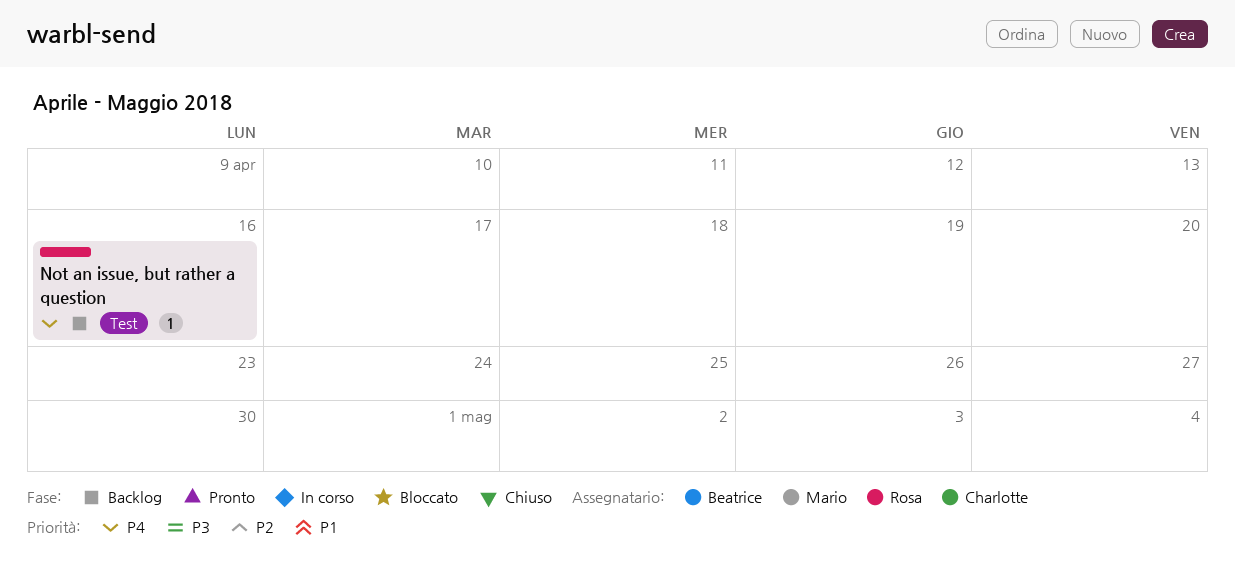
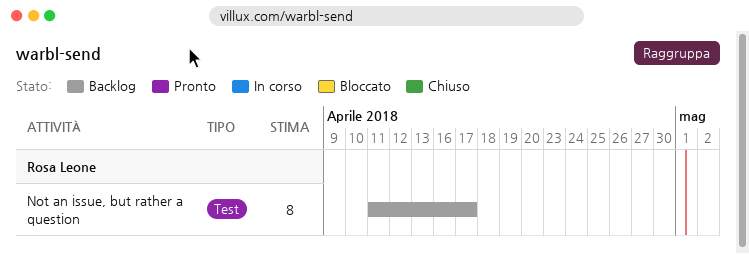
Not an issue, but rather a question, estimate: 1 -> 8
Not an issue, but rather a question, due: Apr 16 -> Apr 17

